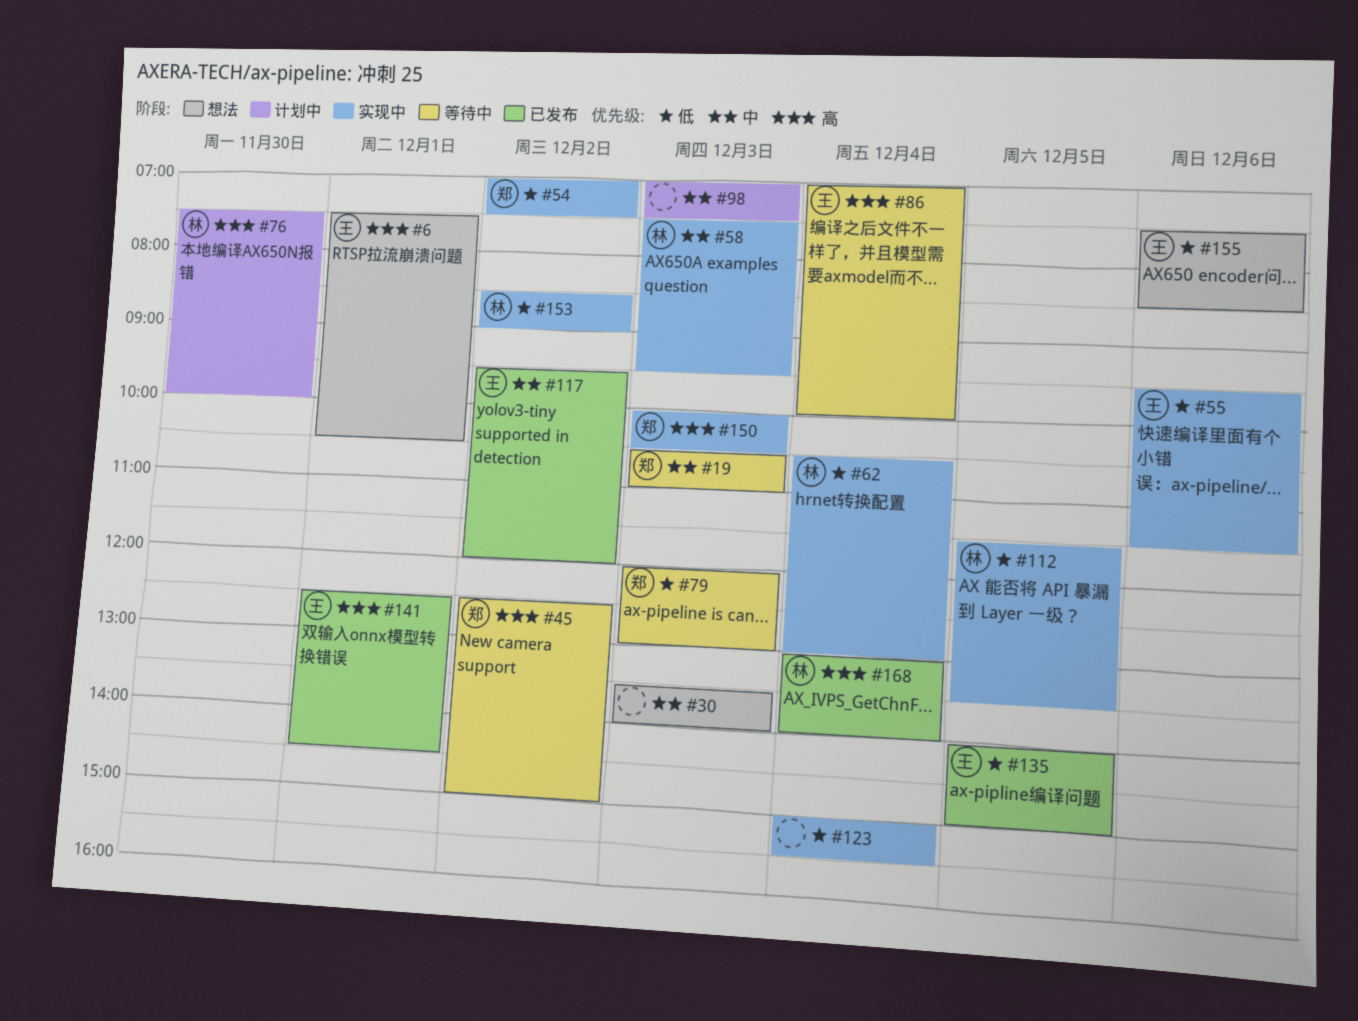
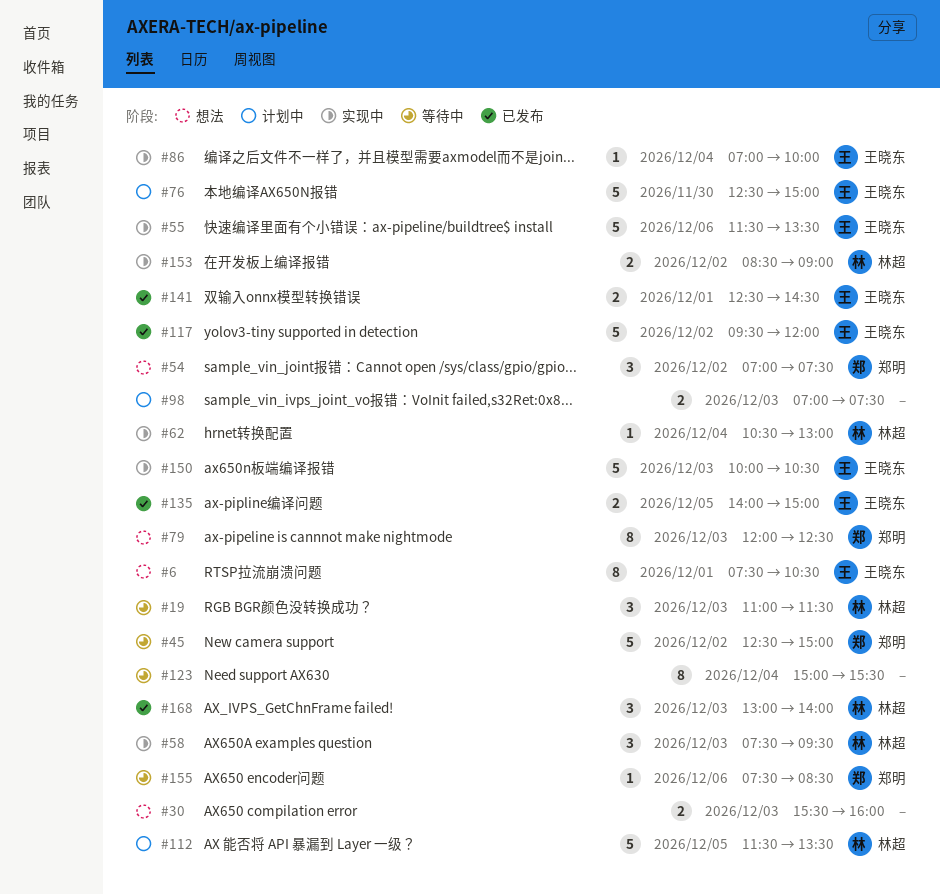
#19, owner: 郑明 -> 林超
#19, begins: 10:30 -> 11:00
#19, ends: 11:00 -> 11:30
#30, begins: 13:30 -> 15:30
#30, ends: 14:00 -> 16:00
#54, status: 实现中 -> 想法
#55, begins: 09:30 -> 11:30
#55, ends: 11:30 -> 13:30
#76, owner: 林超 -> 王晓东
#76, begins: 07:30 -> 12:30
#76, ends: 10:00 -> 15:00
#79, status: 等待中 -> 想法
#79, ends: 13:00 -> 12:30
#86, status: 等待中 -> 实现中
#112, status: 实现中 -> 计划中
#123, status: 实现中 -> 等待中
#150, owner: 郑明 -> 王晓东
#155, status: 想法 -> 等待中
#155, owner: 王晓东 -> 郑明
#168, day: Dec 4 -> Dec 3

